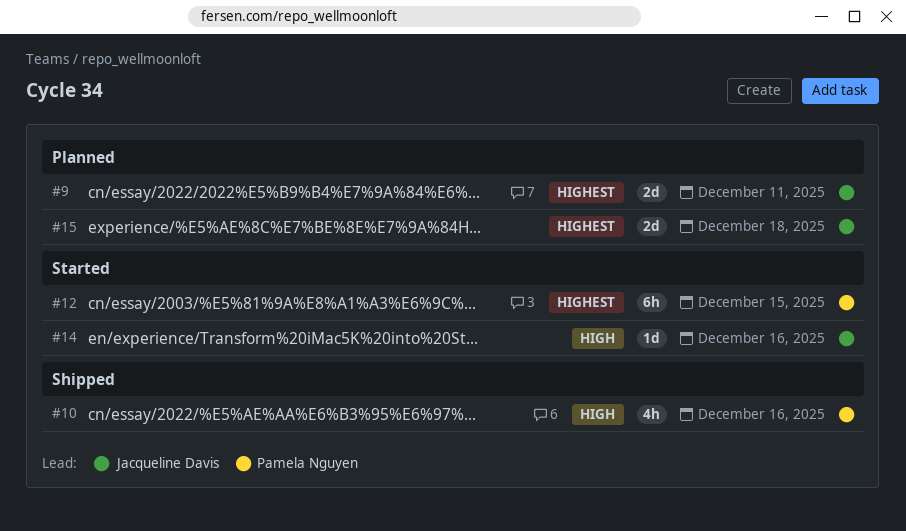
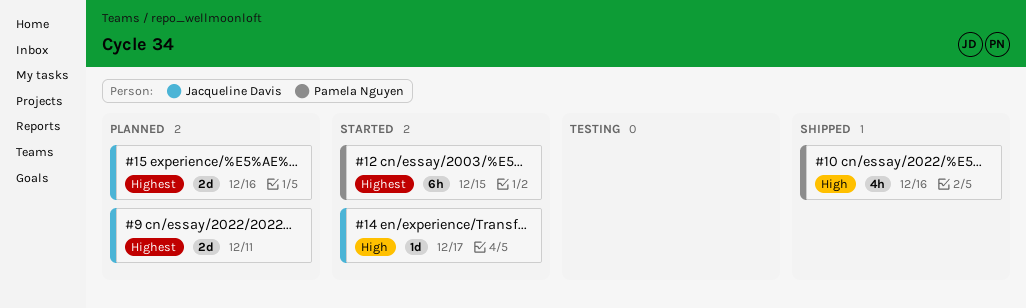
#14, due: Dec 16 -> Dec 17
#15, due: Dec 18 -> Dec 16

